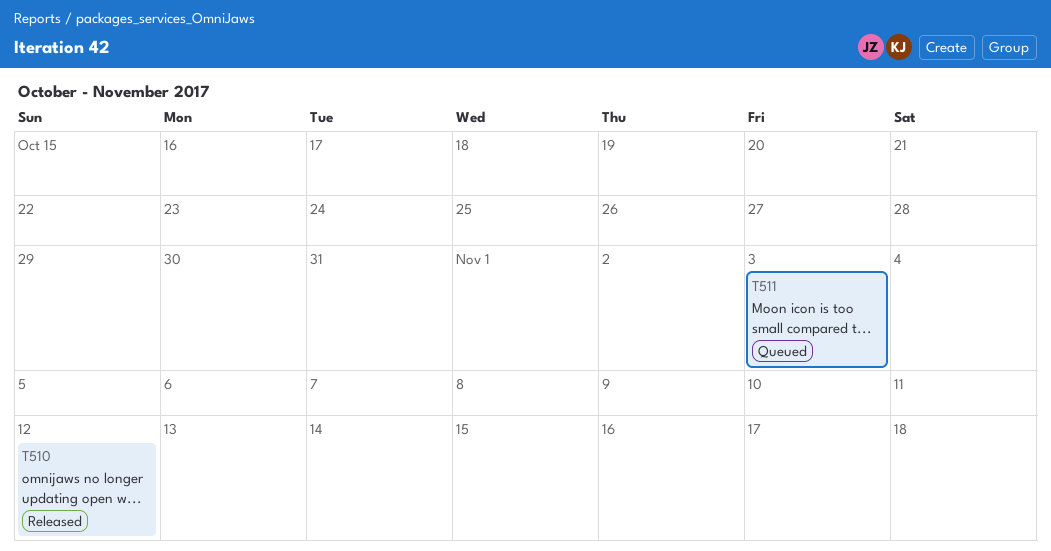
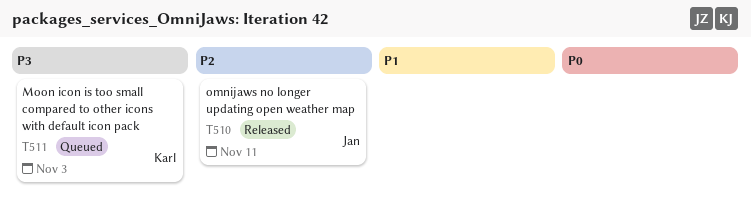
T510, due: Nov 12 -> Nov 11

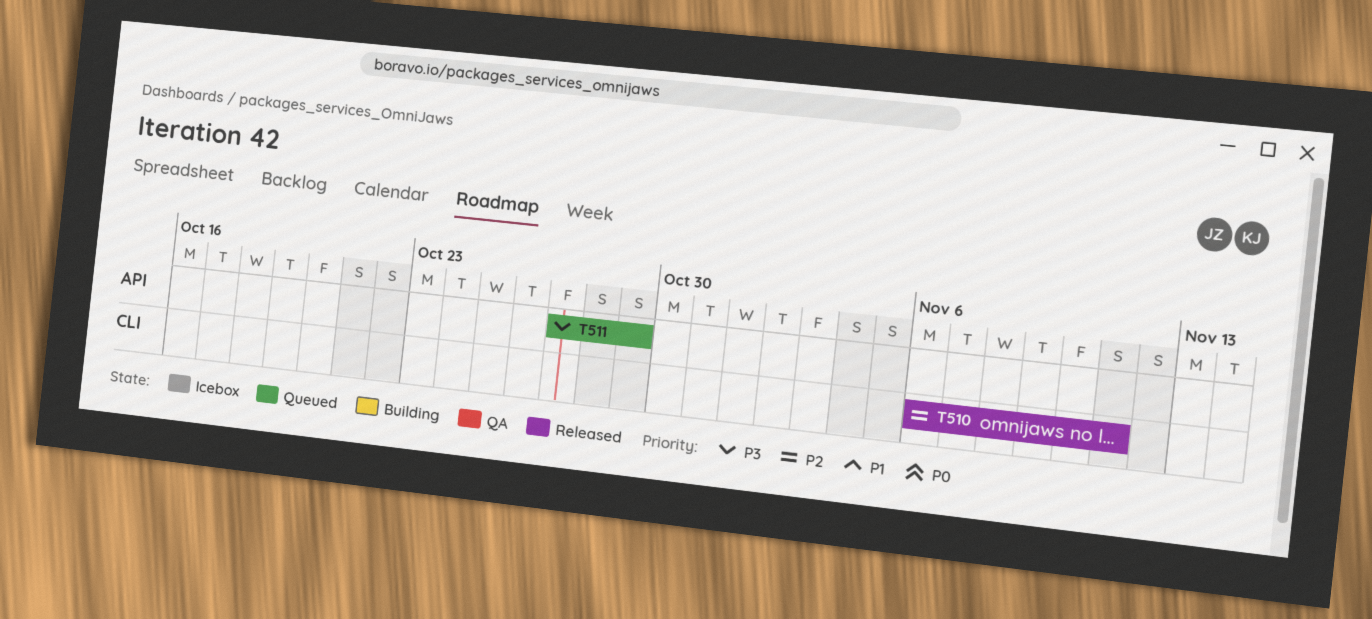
T511, due: Nov 3 -> Oct 29

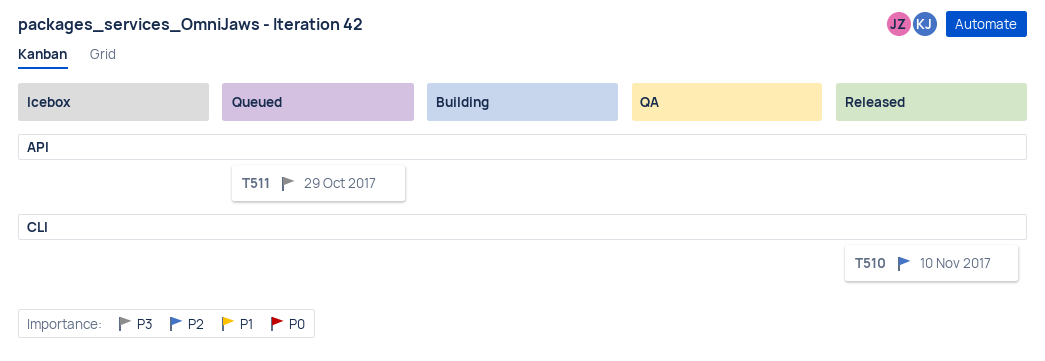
T510, due: Nov 11 -> Nov 10

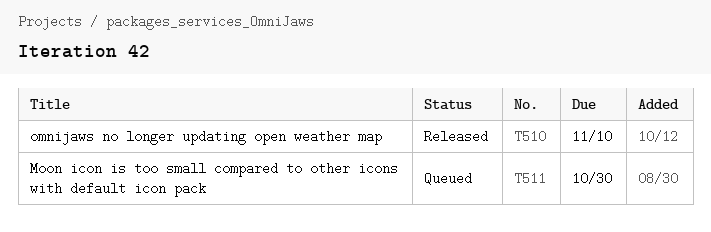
T511, due: Oct 29 -> Oct 30

